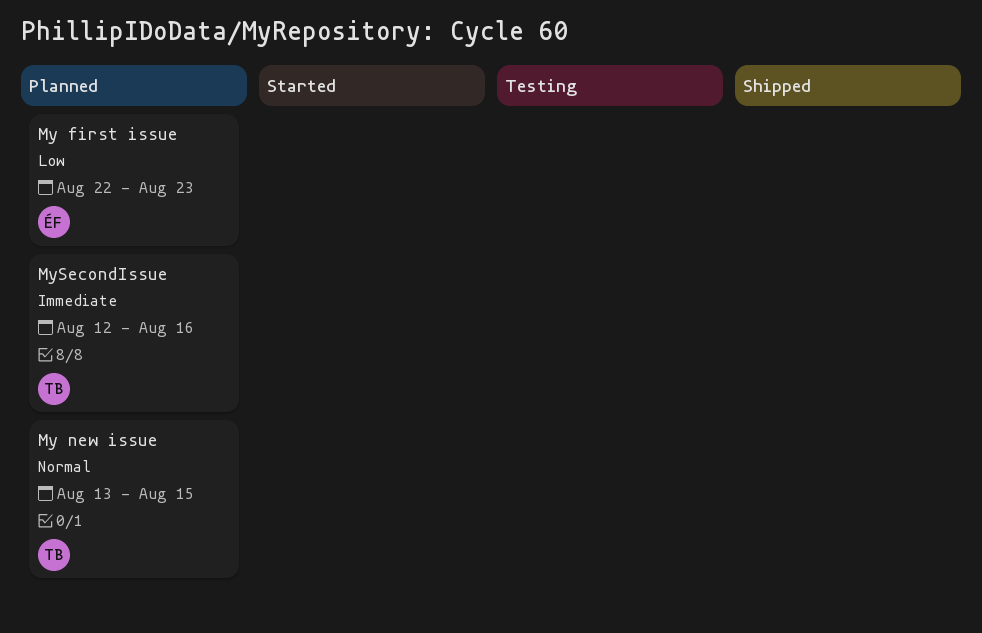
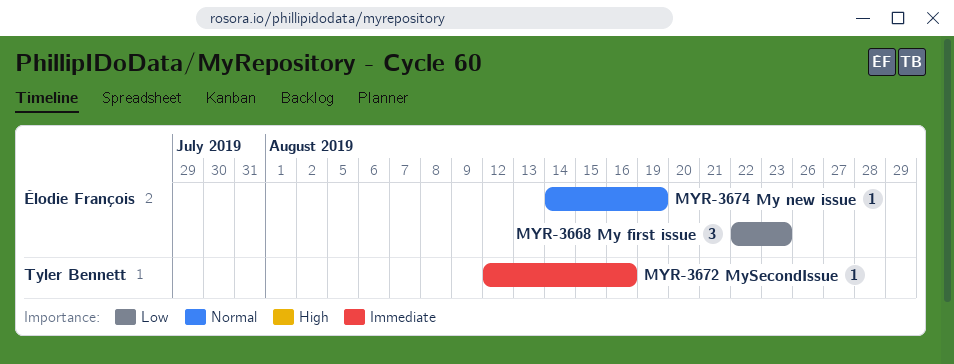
My new issue, owner: Tyler Bennett -> Élodie François
My new issue, start: Aug 13 -> Aug 14
My new issue, due: Aug 15 -> Aug 19

